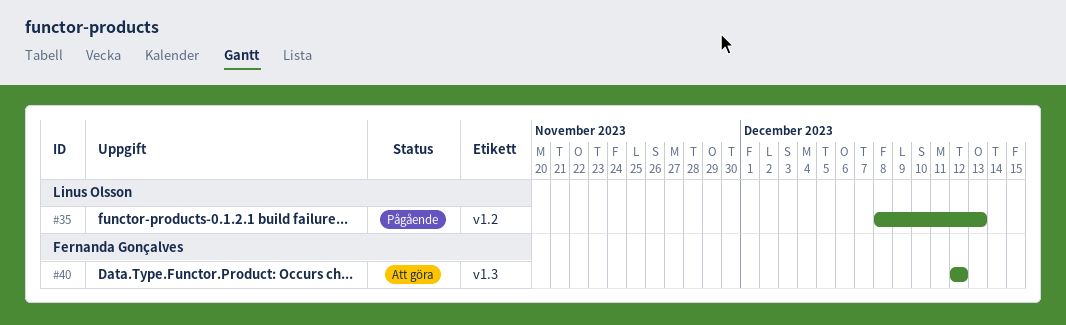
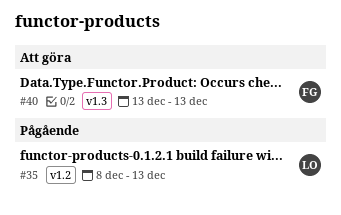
#40, start: Dec 12 -> Dec 13
#40, due: Dec 12 -> Dec 13

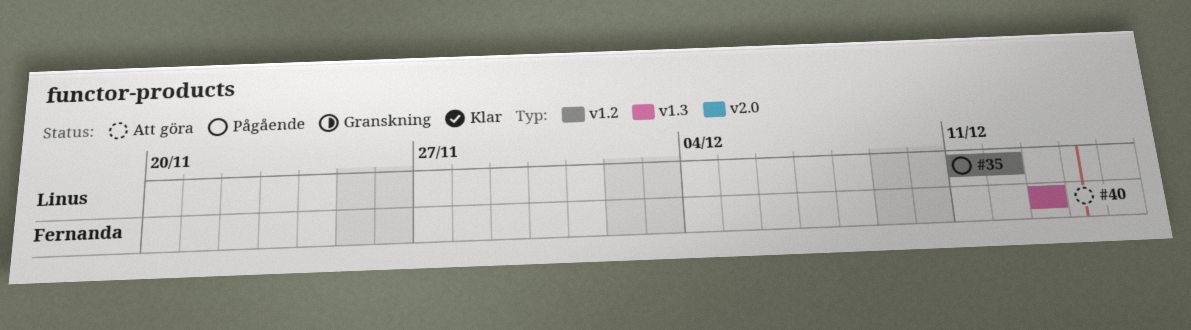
#35, start: Dec 8 -> Dec 11
#35, due: Dec 13 -> Dec 12

